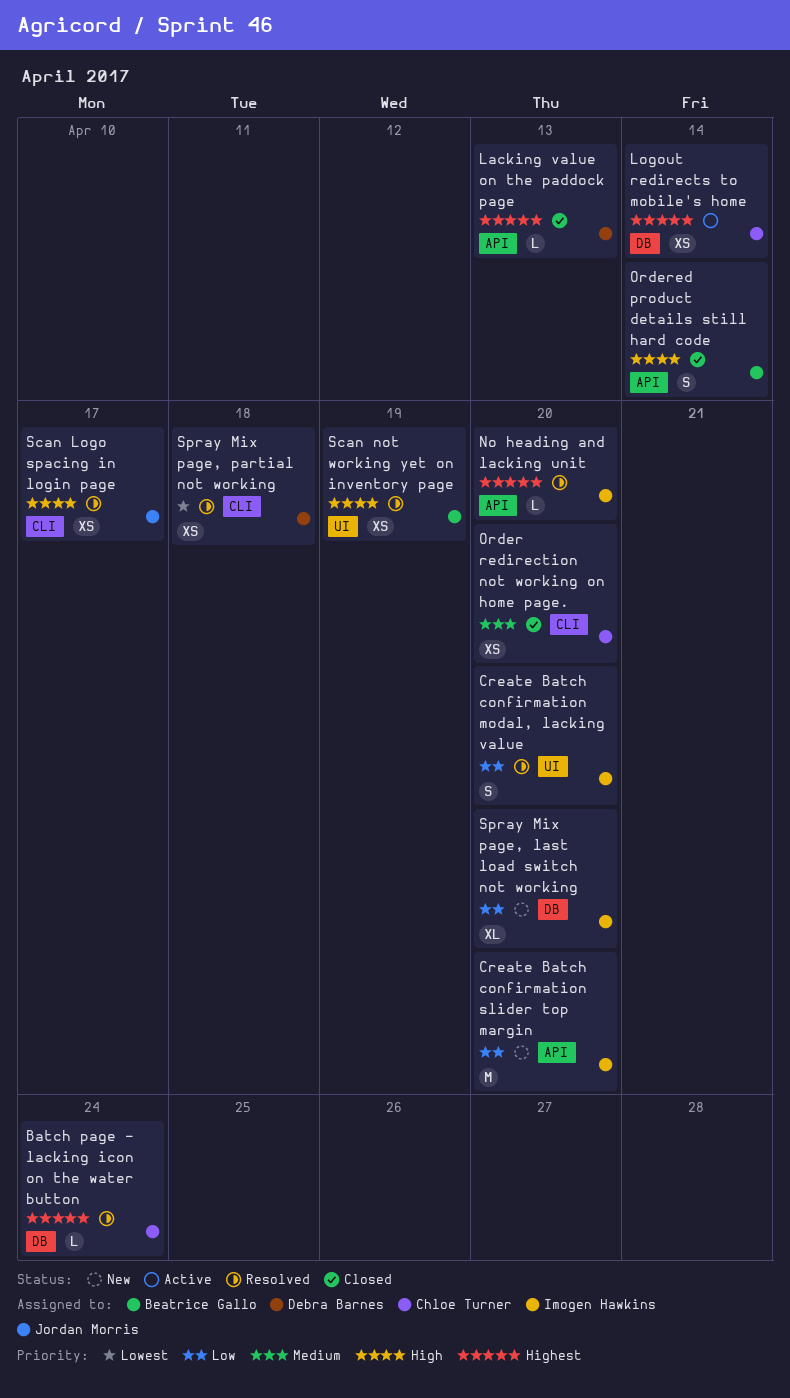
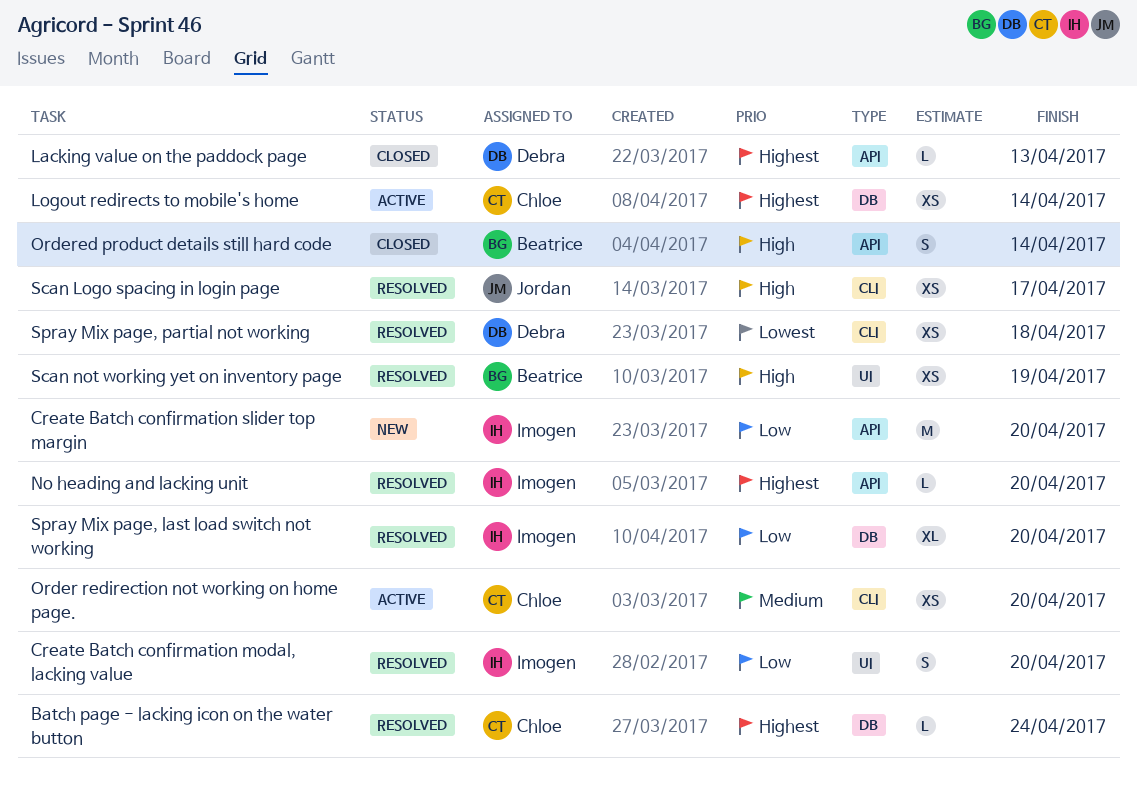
Order redirection not working on home page., status: Closed -> Active
Spray Mix page, last load switch not working, status: New -> Resolved

